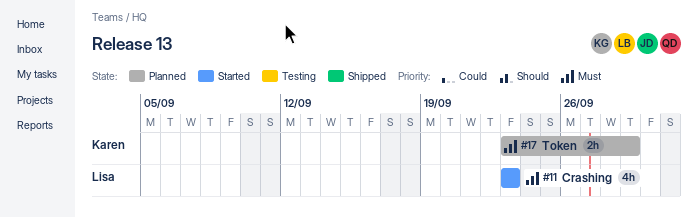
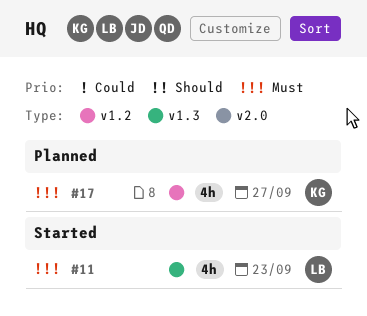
#17, estimate: 2h -> 4h
#17, due: Sep 29 -> Sep 27

